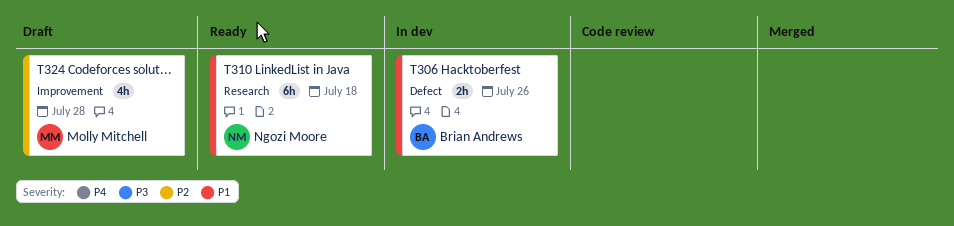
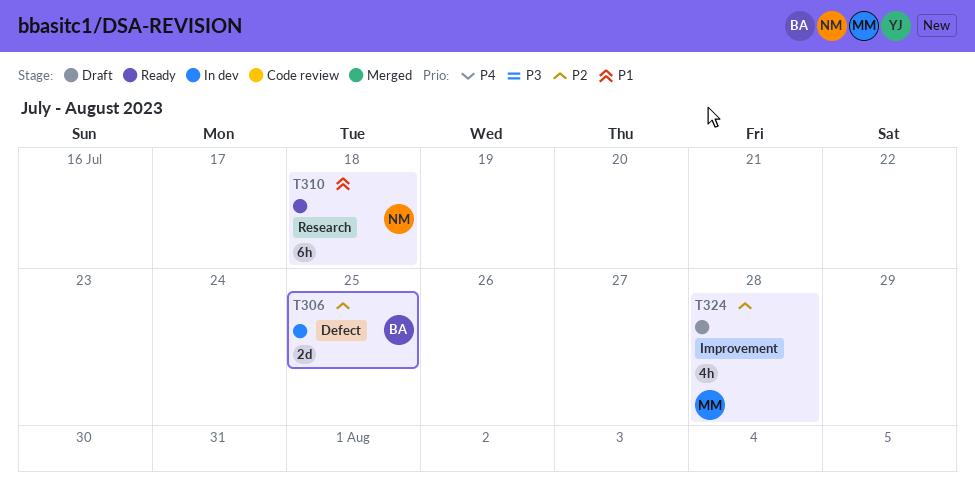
T306, priority: P1 -> P2
T306, estimate: 2h -> 2d
T306, due: Jul 26 -> Jul 25

